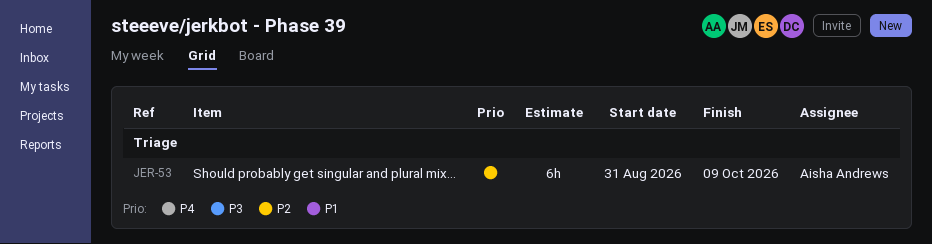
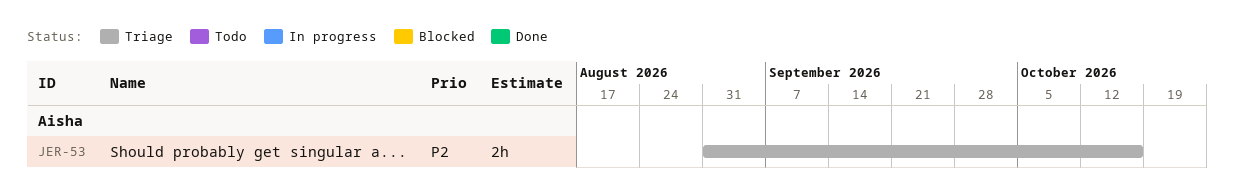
JER-53, estimate: 6h -> 2h
JER-53, due: Oct 9 -> Oct 16

